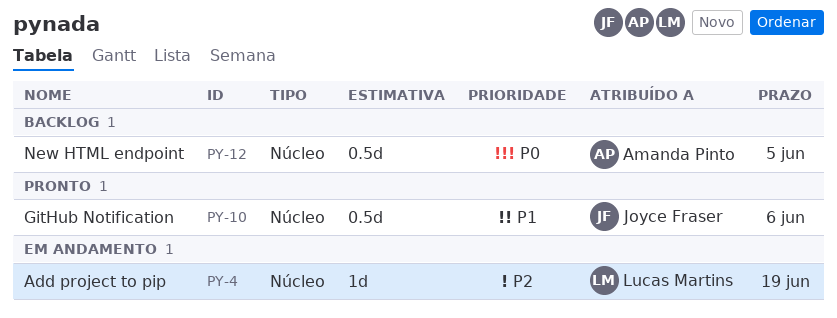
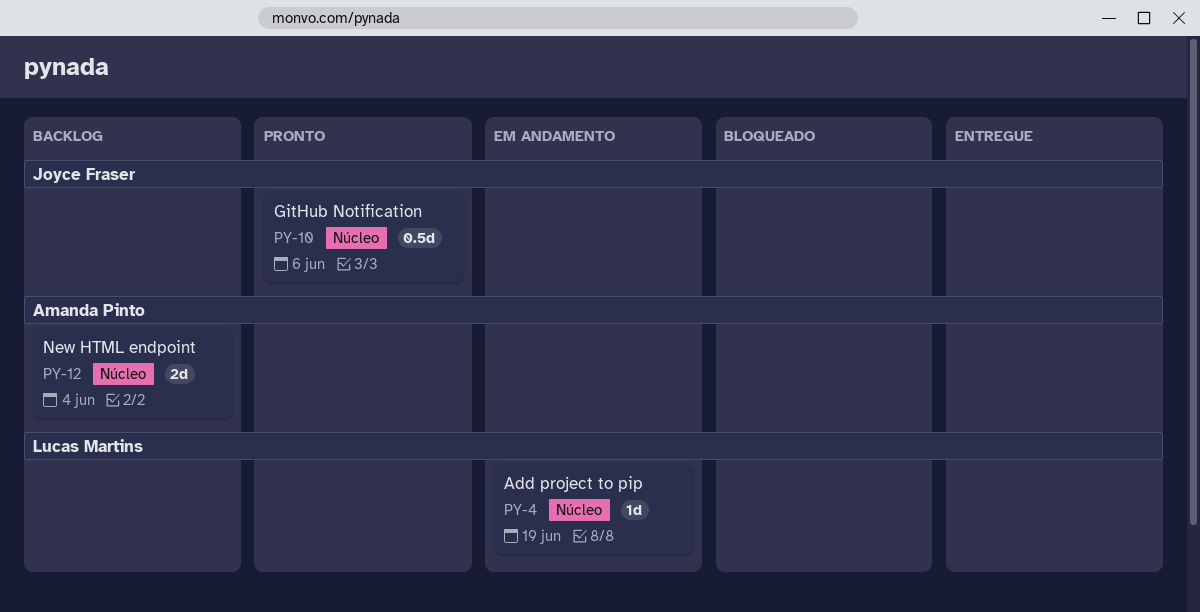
PY-12, estimate: 0.5d -> 2d
PY-12, due: Jun 5 -> Jun 4

